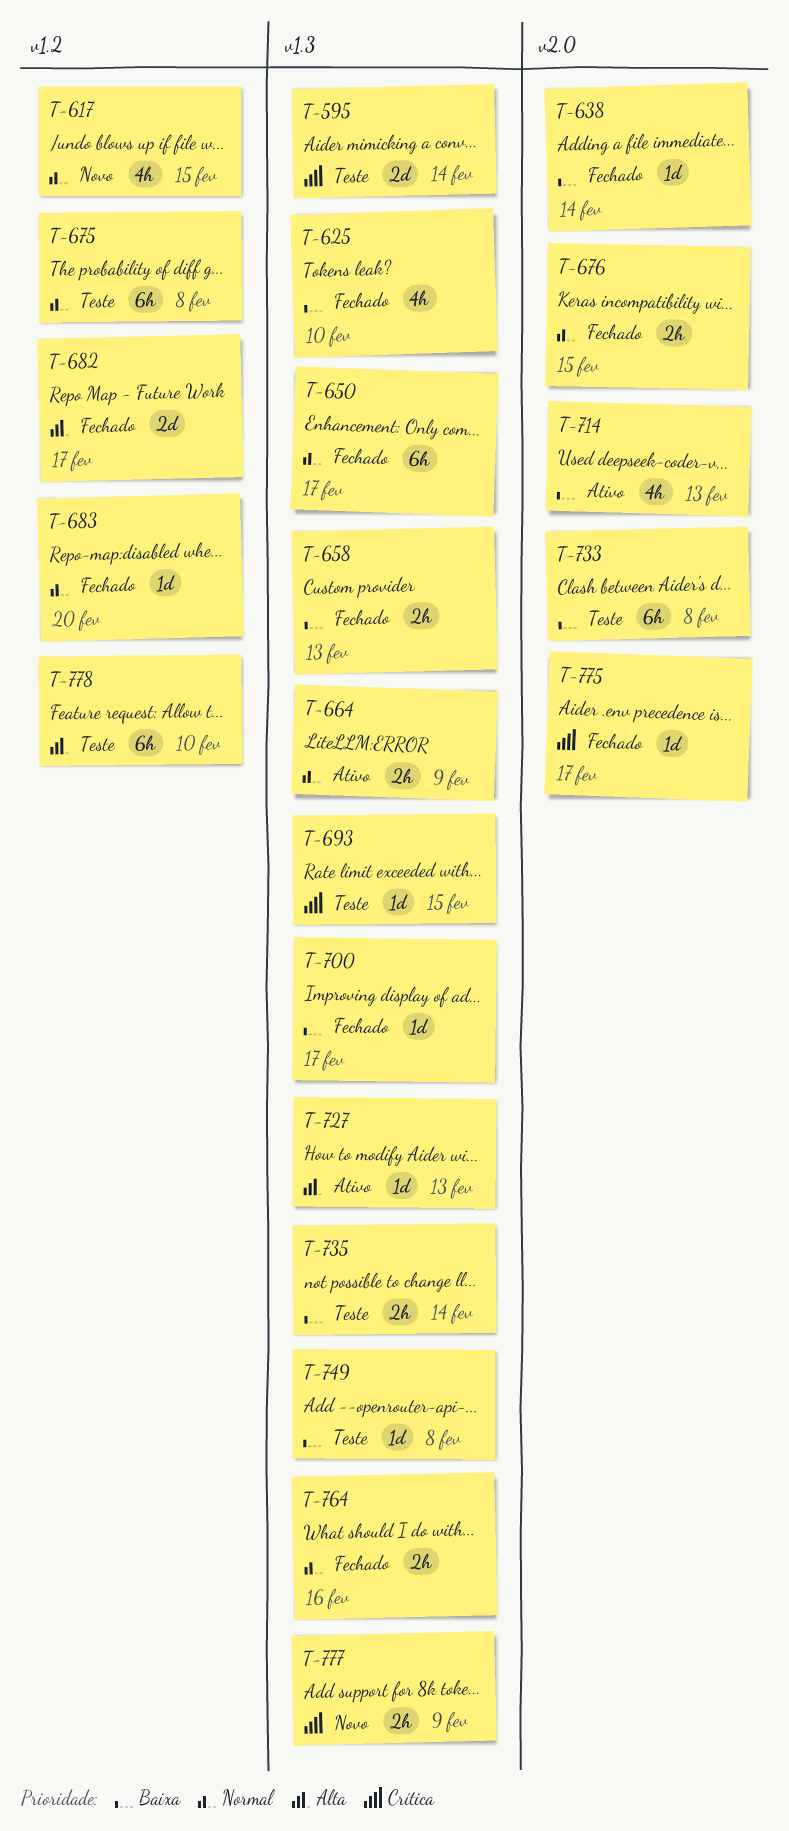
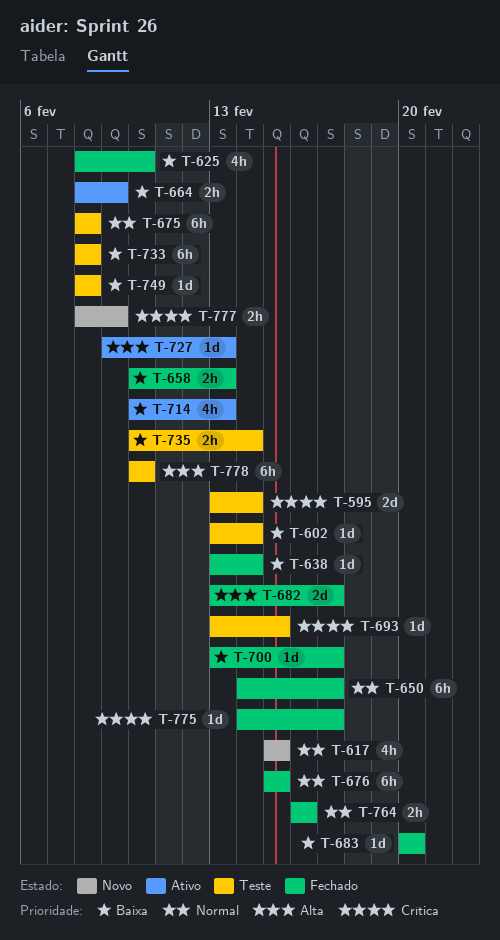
T-602: none -> present
T-664, priority: Normal -> Baixa
T-676, estimate: 2h -> 6h
T-683, priority: Normal -> Baixa

